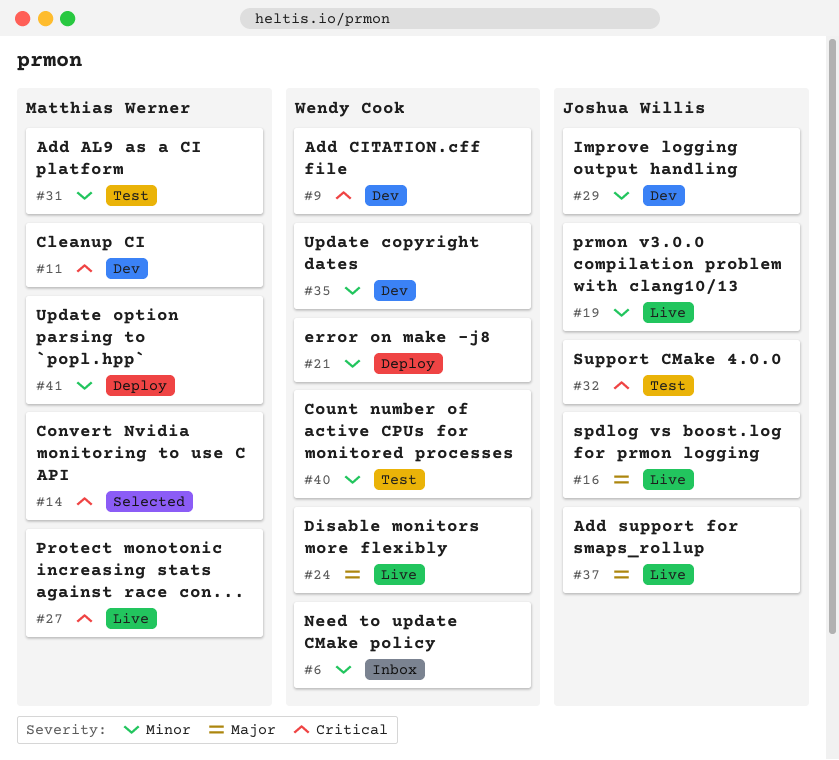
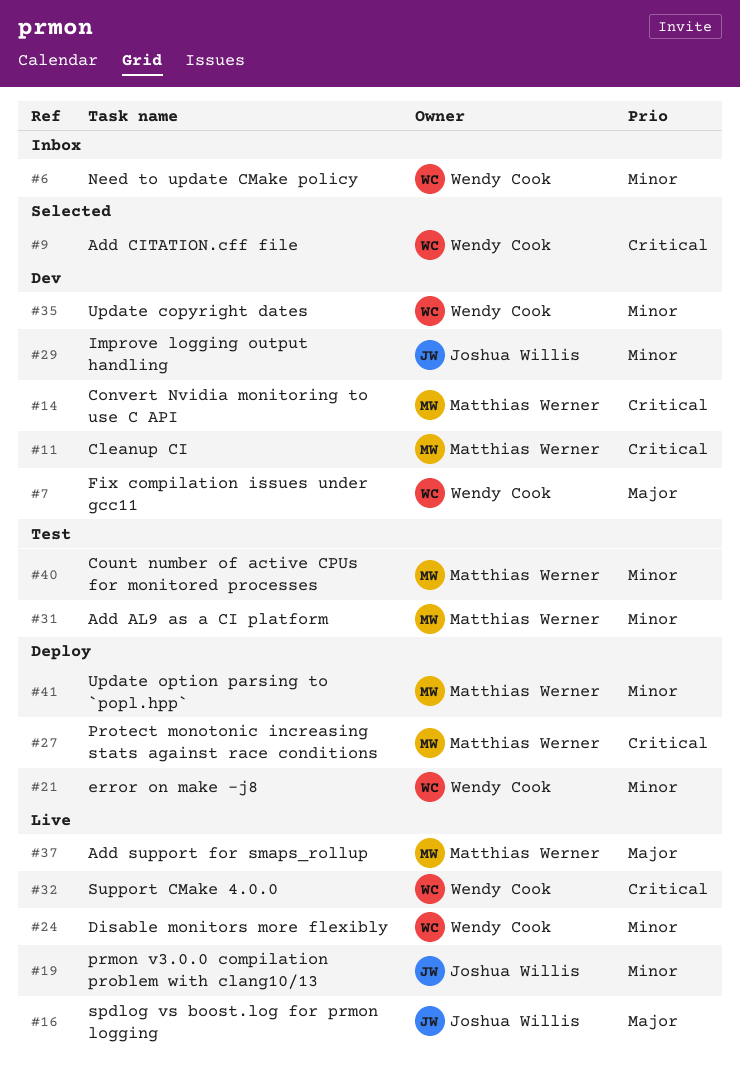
#7: none -> present
#9, status: Dev -> Selected
#14, status: Selected -> Dev
#24, priority: Major -> Minor
#27, status: Live -> Deploy
#32, status: Test -> Live
#32, owner: Joshua Willis -> Wendy Cook
#37, owner: Joshua Willis -> Matthias Werner
#40, owner: Wendy Cook -> Matthias Werner

